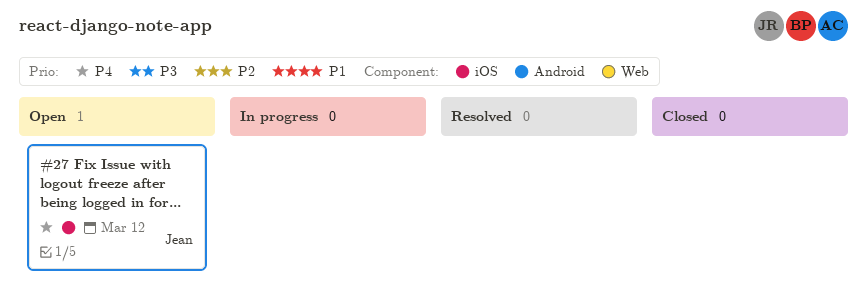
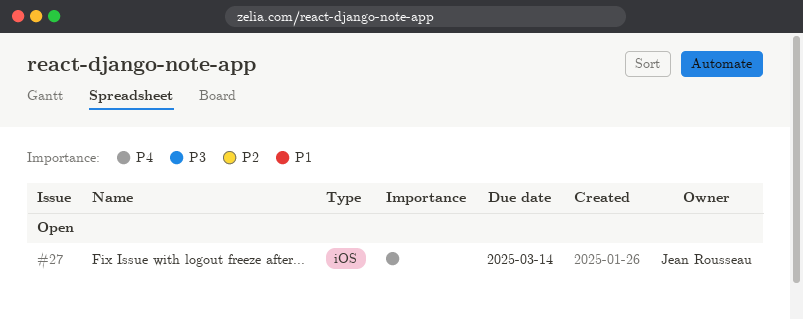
#27, due: Mar 12 -> Mar 14

